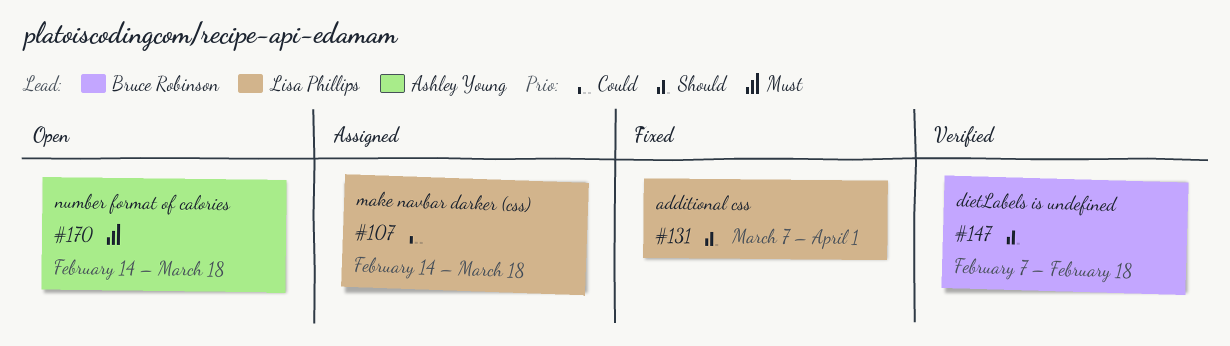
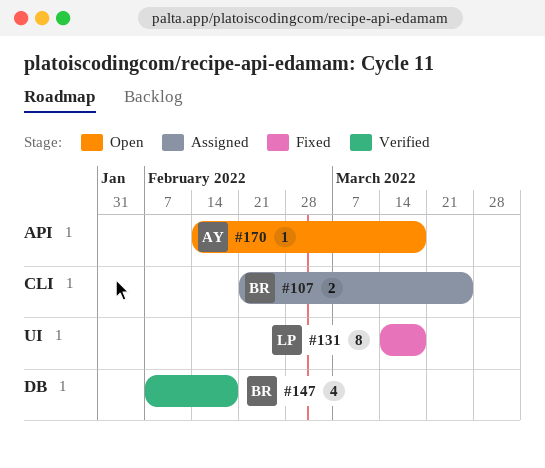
#107, owner: Lisa Phillips -> Bruce Robinson
#107, start: Feb 14 -> Feb 21
#107, due: Mar 18 -> Mar 25
#131, start: Mar 7 -> Mar 14
#131, due: Apr 1 -> Mar 18

